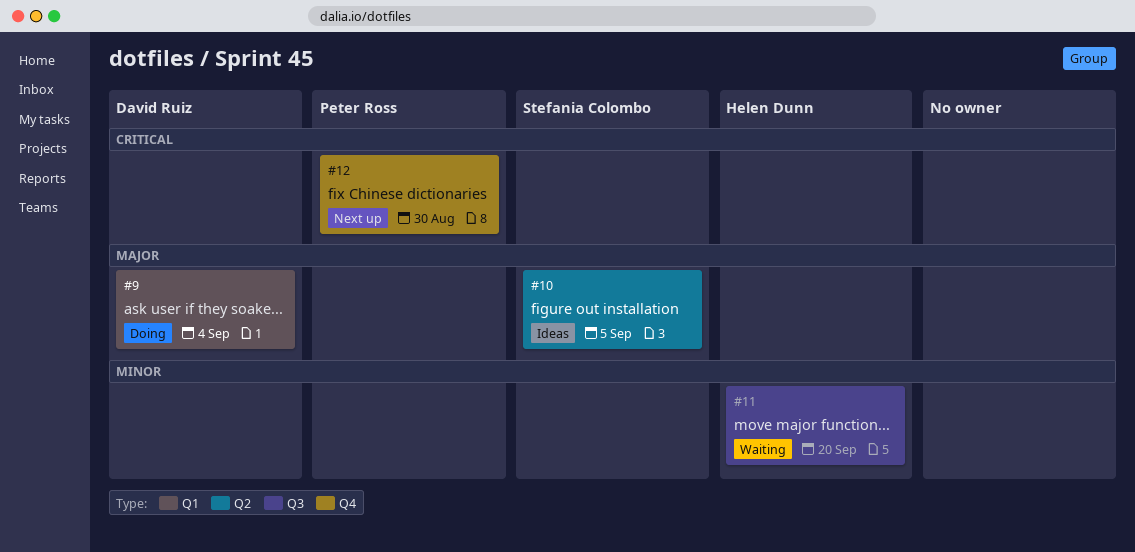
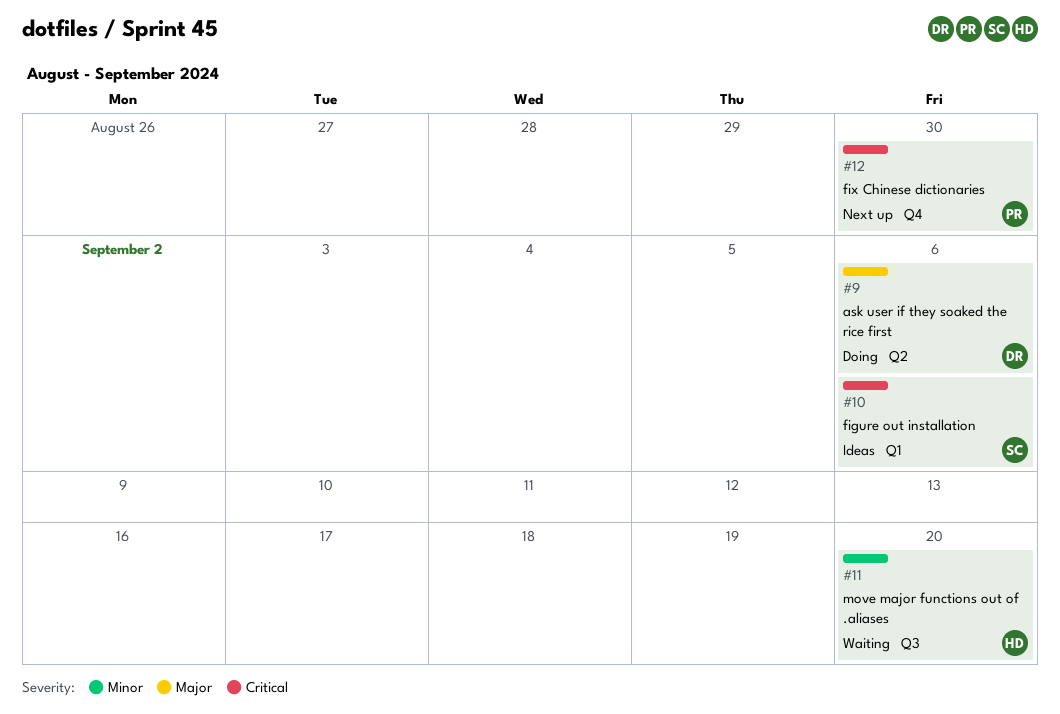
#9, label: Q1 -> Q2
#9, due: Sep 4 -> Sep 6
#10, priority: Major -> Critical
#10, label: Q2 -> Q1
#10, due: Sep 5 -> Sep 6

